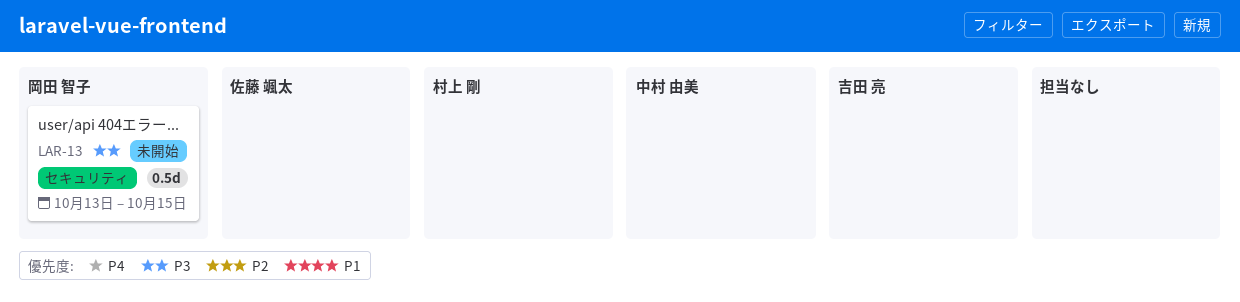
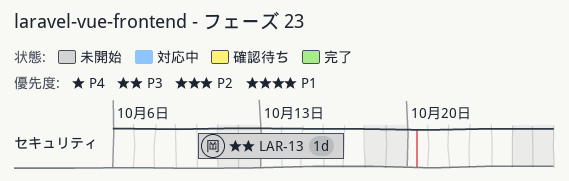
LAR-13, estimate: 0.5d -> 1d
LAR-13, start: Oct 13 -> Oct 10
LAR-13, due: Oct 15 -> Oct 16

